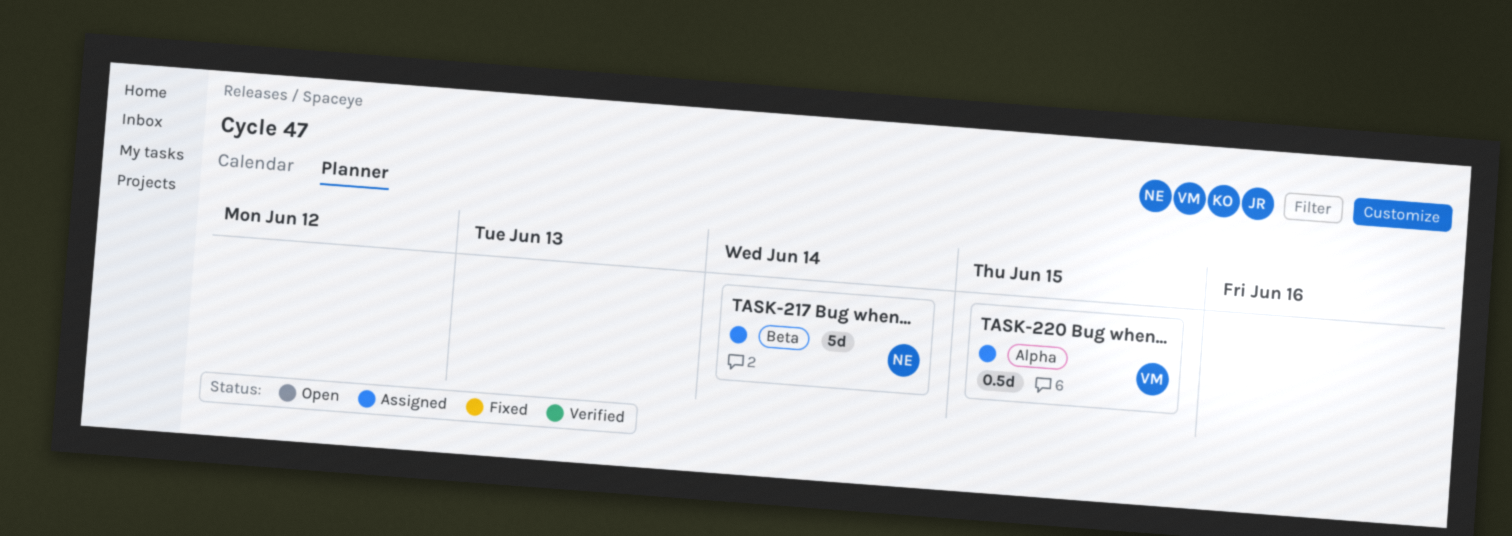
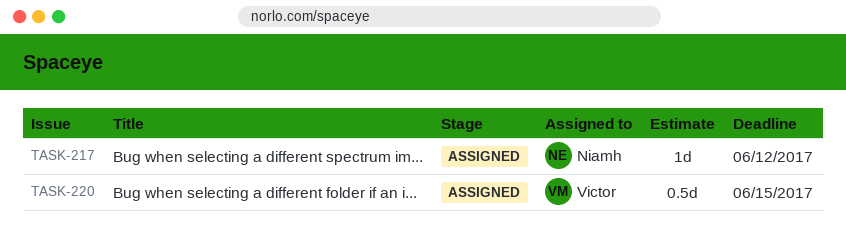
TASK-217, estimate: 5d -> 1d
TASK-217, due: Jun 14 -> Jun 12

